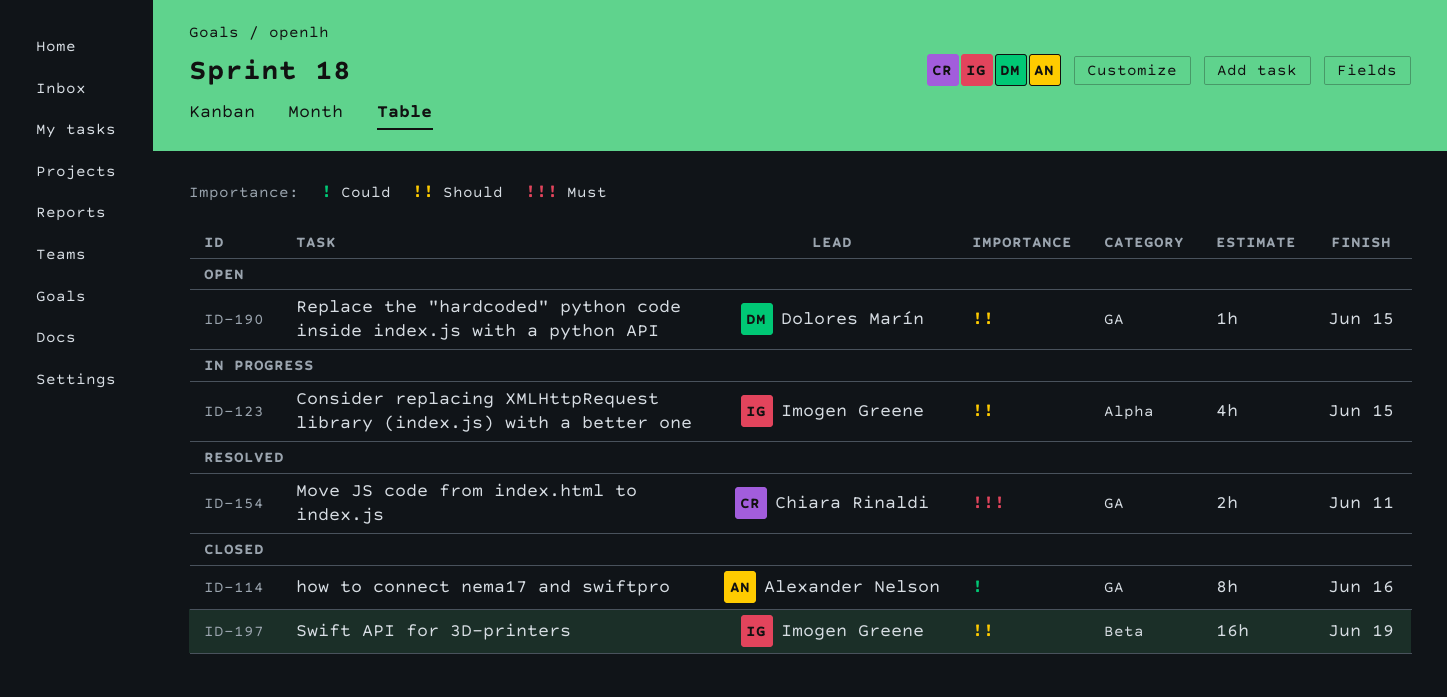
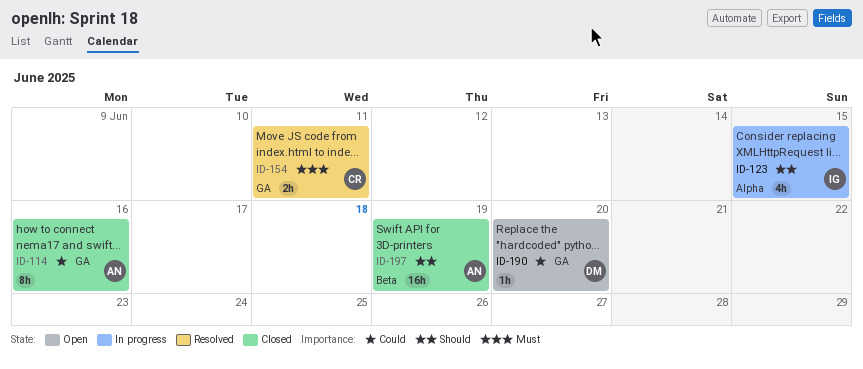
ID-190, priority: Should -> Could
ID-190, due: Jun 15 -> Jun 20
ID-197, owner: Imogen Greene -> Alexander Nelson

